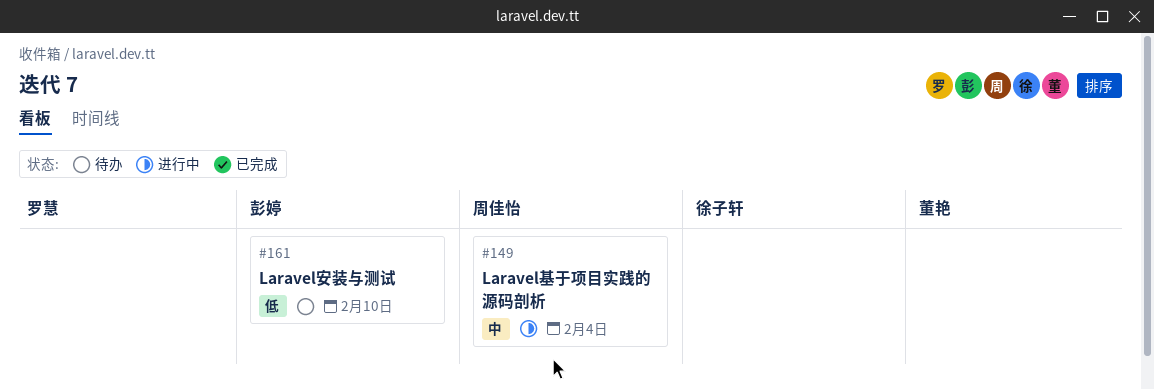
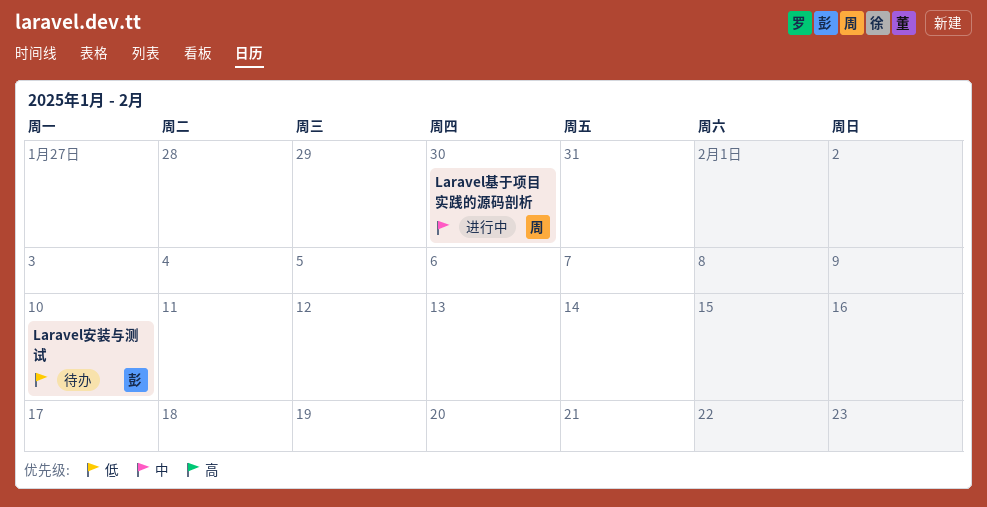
Laravel基于项目实践的源码剖析, due: Feb 4 -> Jan 30

